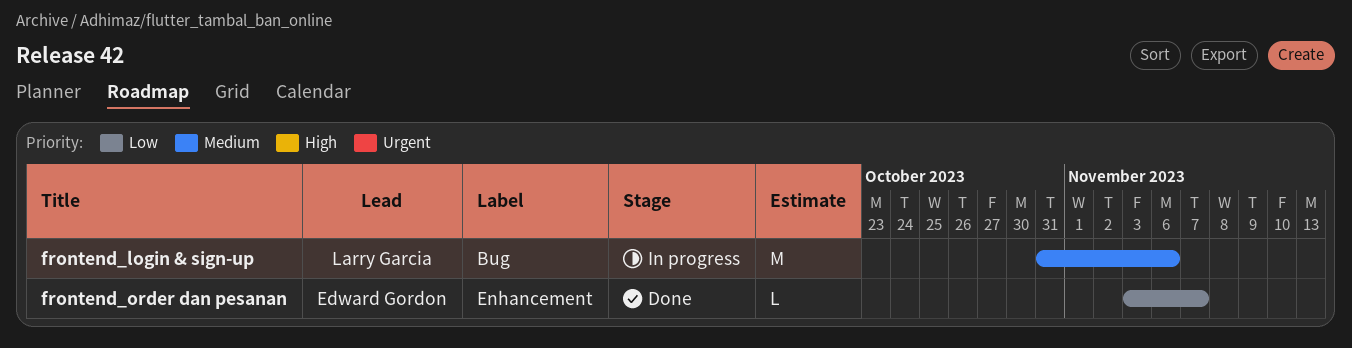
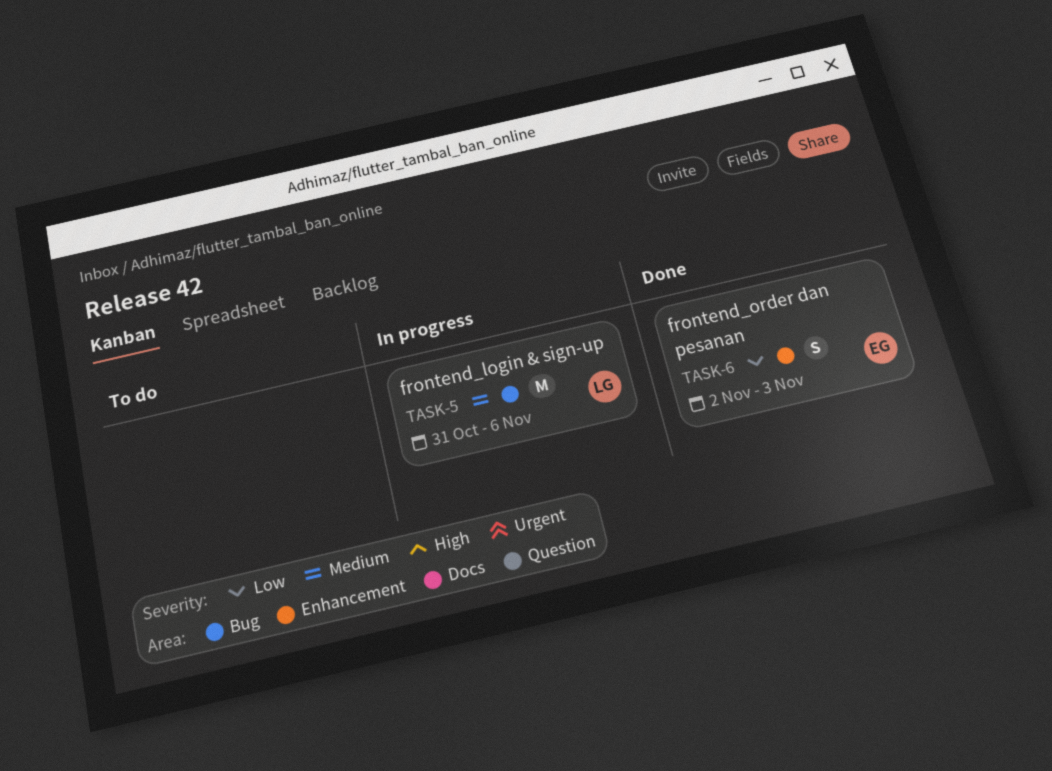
frontend_order dan pesanan, estimate: L -> S
frontend_order dan pesanan, start: Nov 3 -> Nov 2
frontend_order dan pesanan, due: Nov 7 -> Nov 3

